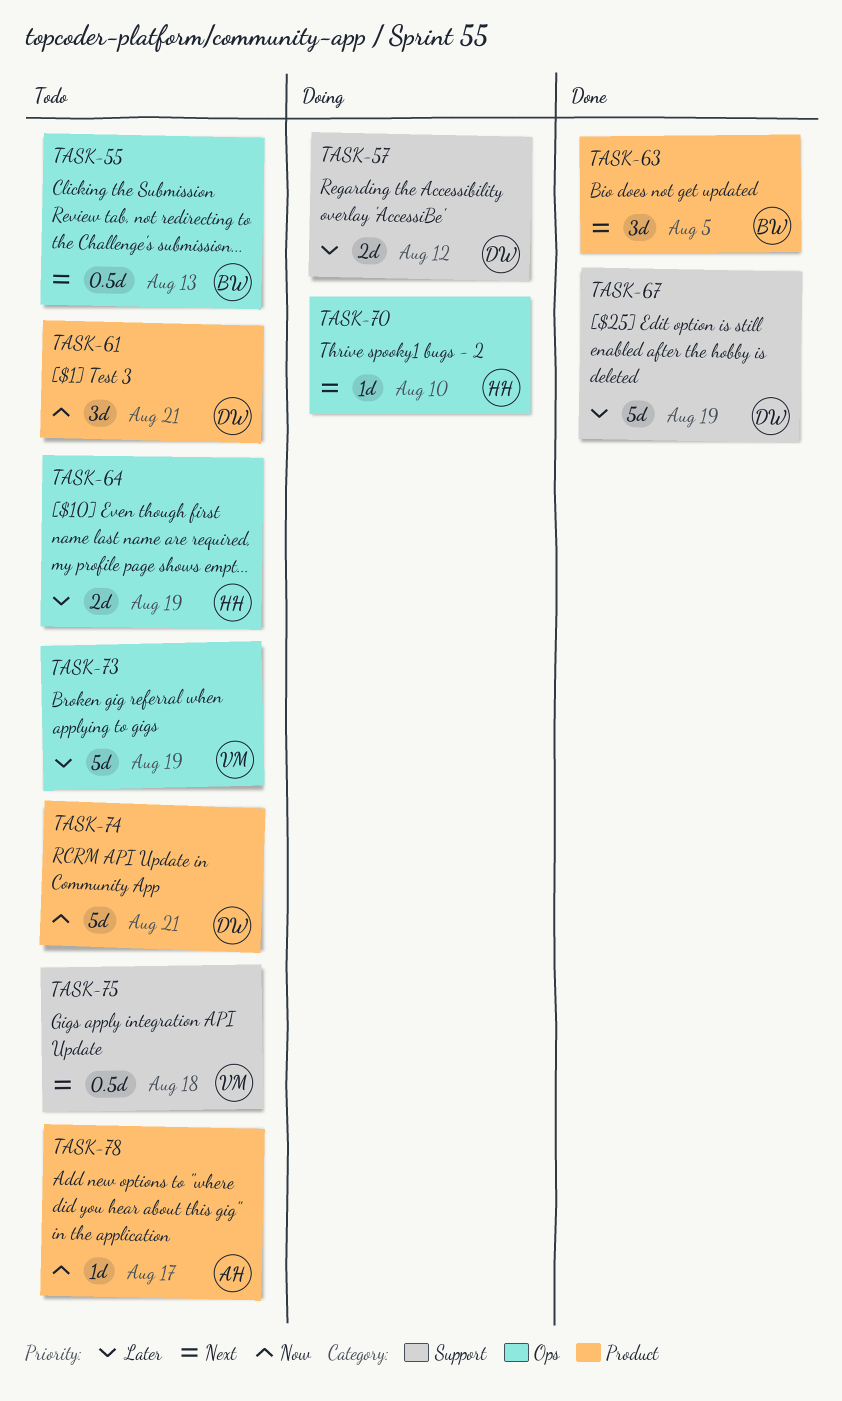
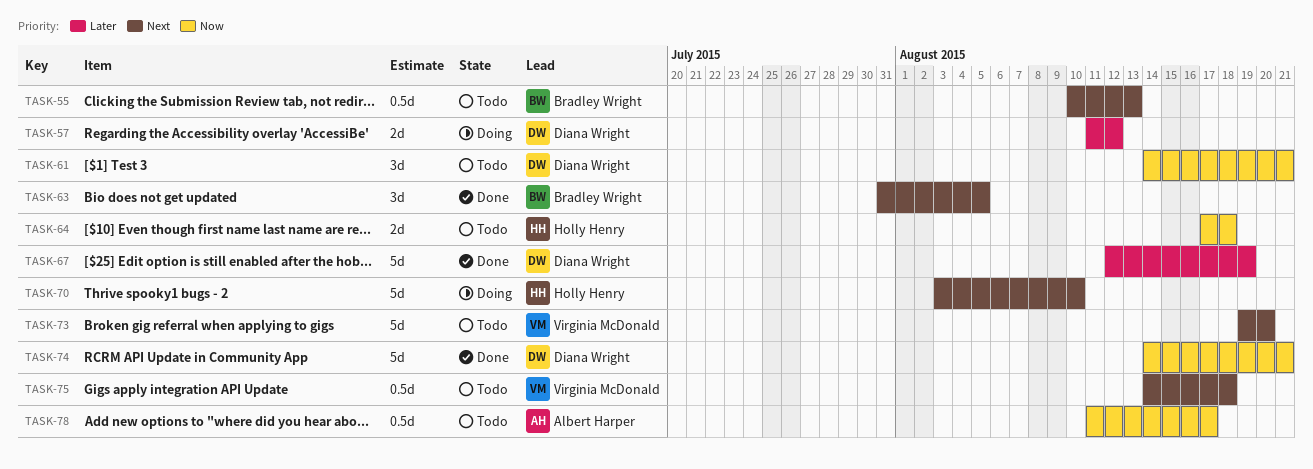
TASK-64, priority: Later -> Now
TASK-64, due: Aug 19 -> Aug 18
TASK-70, estimate: 1d -> 5d
TASK-73, priority: Later -> Next
TASK-73, due: Aug 19 -> Aug 20
TASK-74, status: Todo -> Done
TASK-78, estimate: 1d -> 0.5d

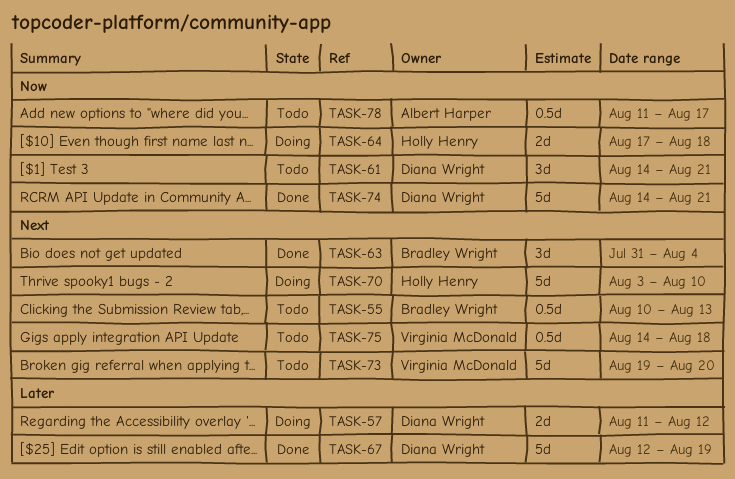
TASK-63, due: Aug 5 -> Aug 4
TASK-64, status: Todo -> Doing

